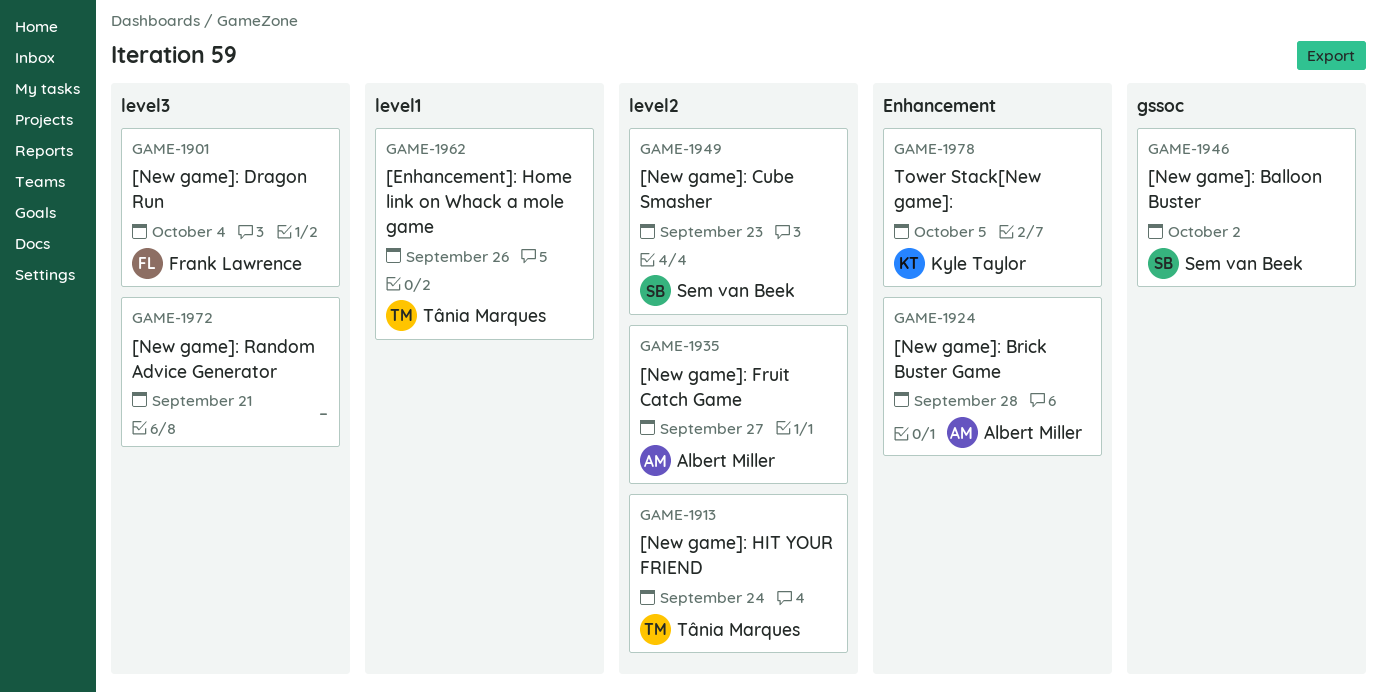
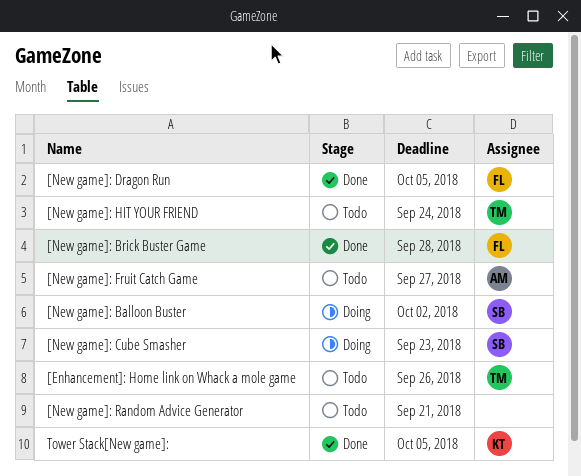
[New game]: Brick Buster Game, owner: Albert Miller -> Frank Lawrence
[New game]: Dragon Run, due: Oct 4 -> Oct 5

